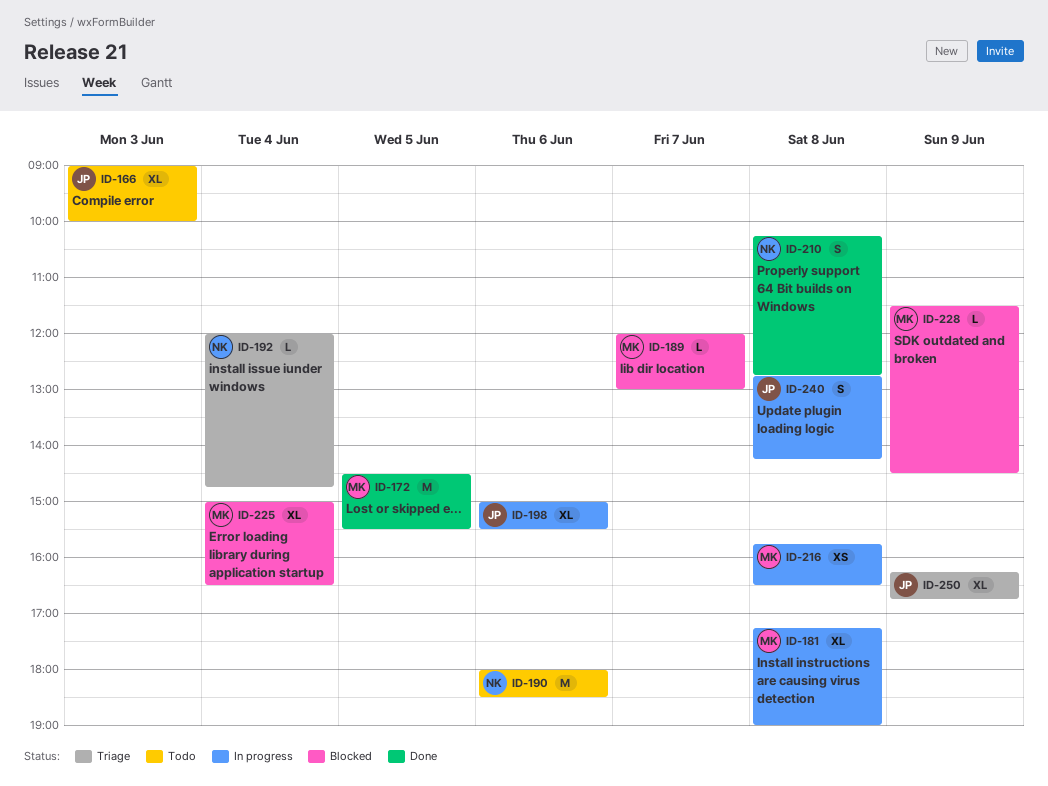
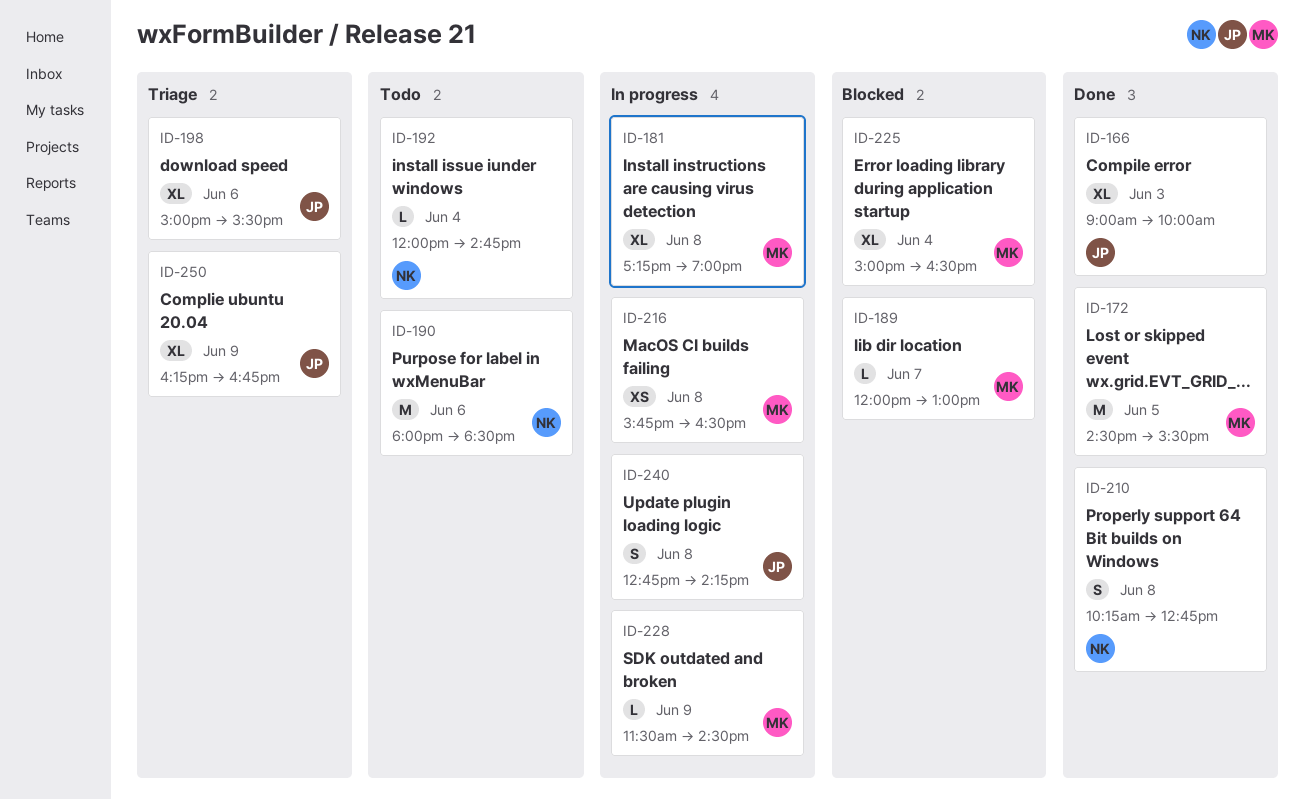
ID-166, status: Todo -> Done
ID-192, status: Triage -> Todo
ID-198, status: In progress -> Triage
ID-228, status: Blocked -> In progress

